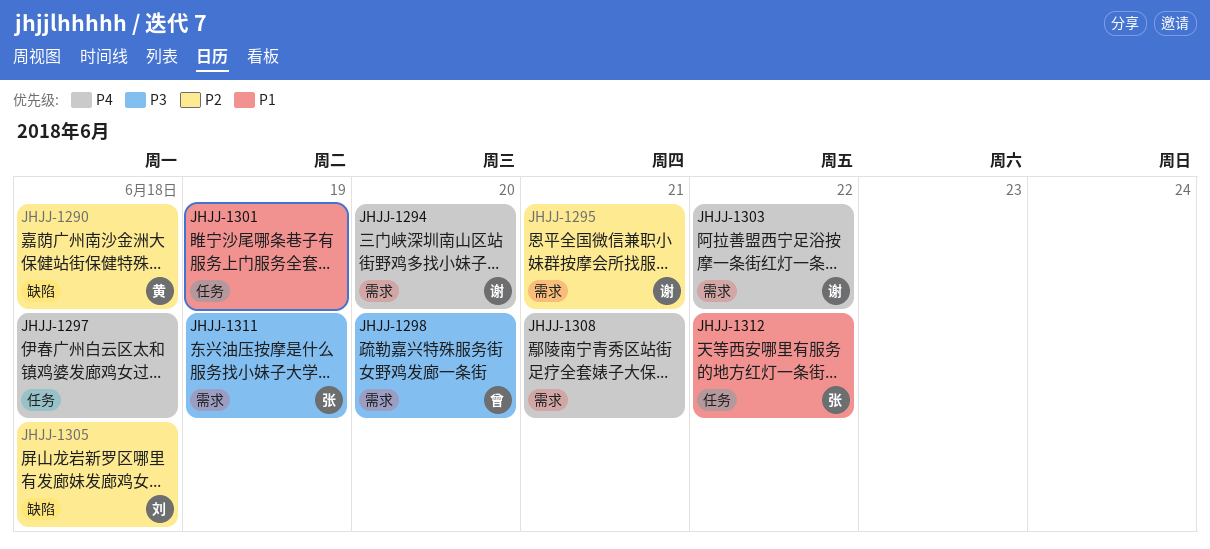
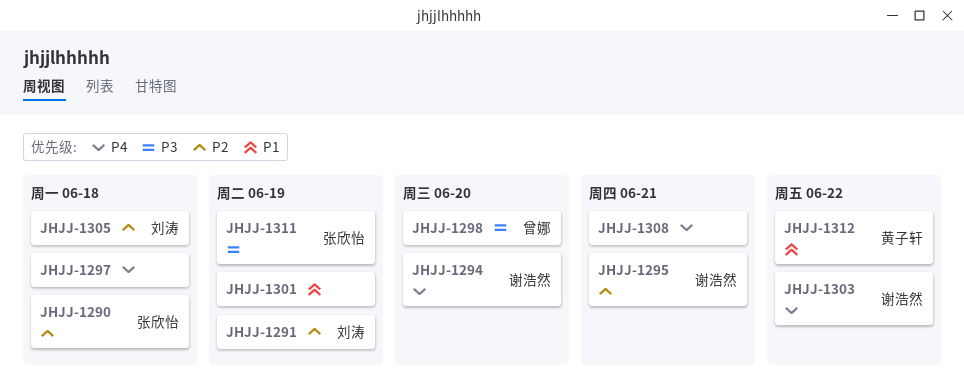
JHJJ-1290, owner: 黄子轩 -> 张欣怡
JHJJ-1291: none -> present
JHJJ-1312, owner: 张欣怡 -> 黄子轩

